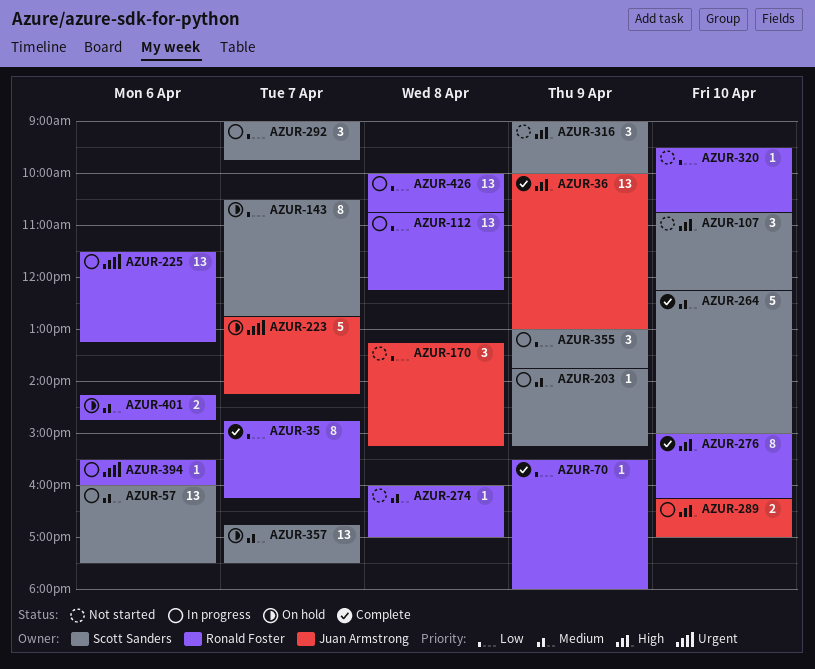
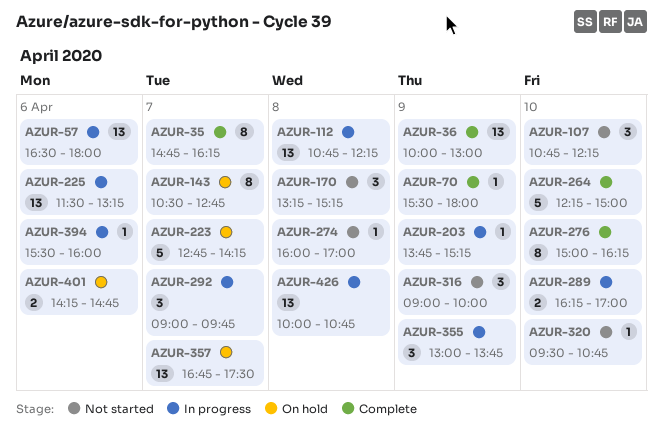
AZUR-57, begins: 16:00 -> 16:30
AZUR-57, ends: 17:30 -> 18:00

